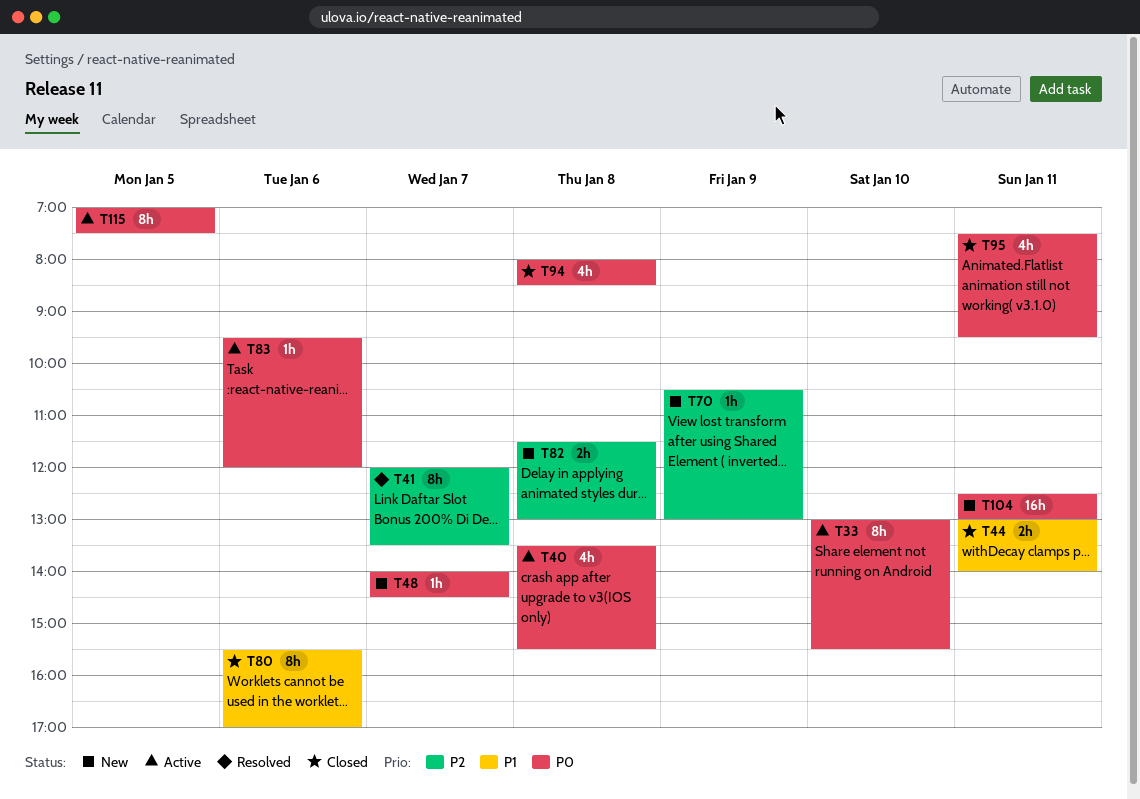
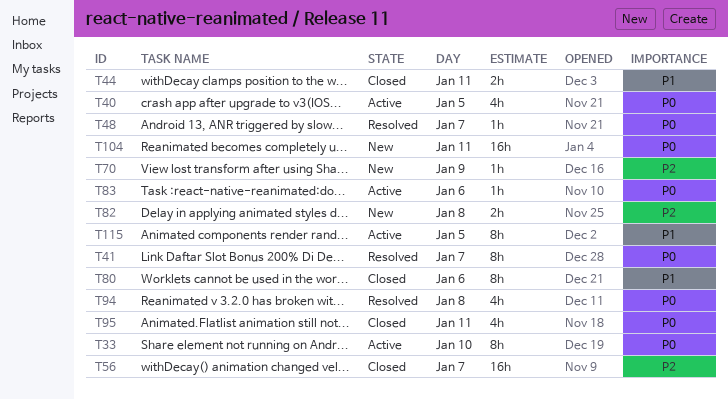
T40, day: Jan 8 -> Jan 5
T41, priority: P2 -> P0
T48, status: New -> Resolved
T56: none -> present
T94, status: Closed -> Resolved
T115, priority: P0 -> P1

